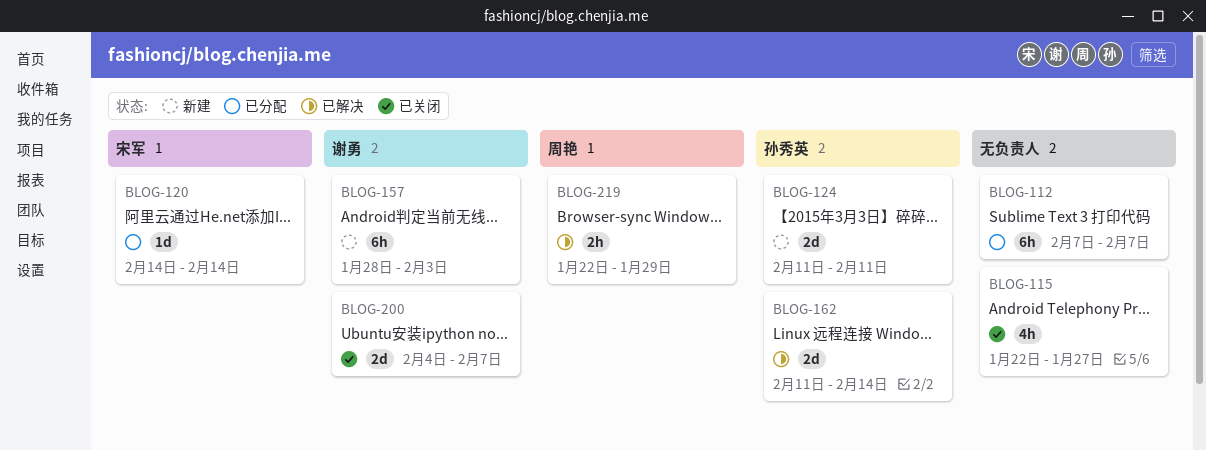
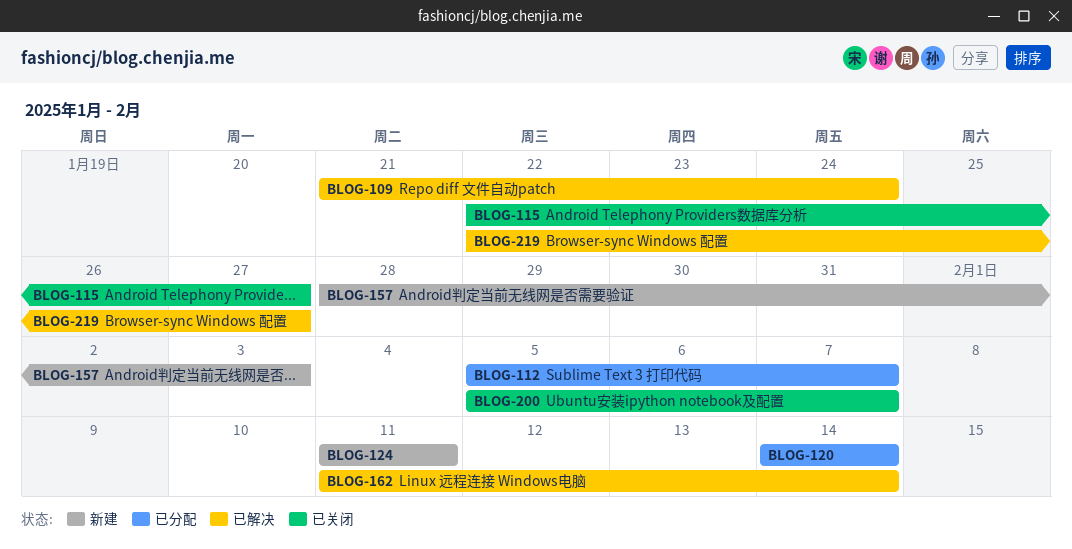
BLOG-109: none -> present
BLOG-112, start: Feb 7 -> Feb 5
BLOG-200, start: Feb 4 -> Feb 5
BLOG-219, due: Jan 29 -> Jan 27

